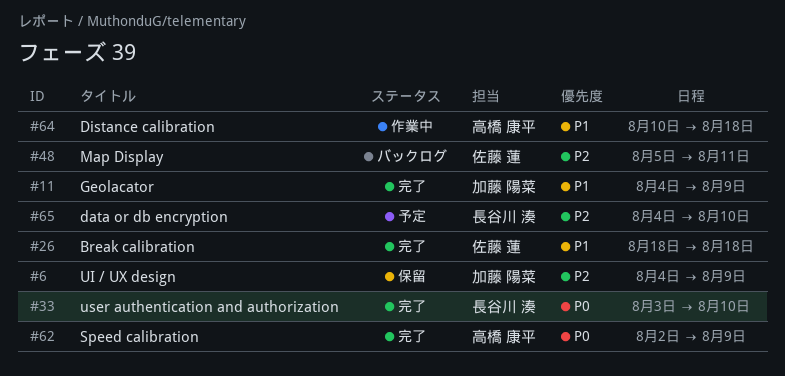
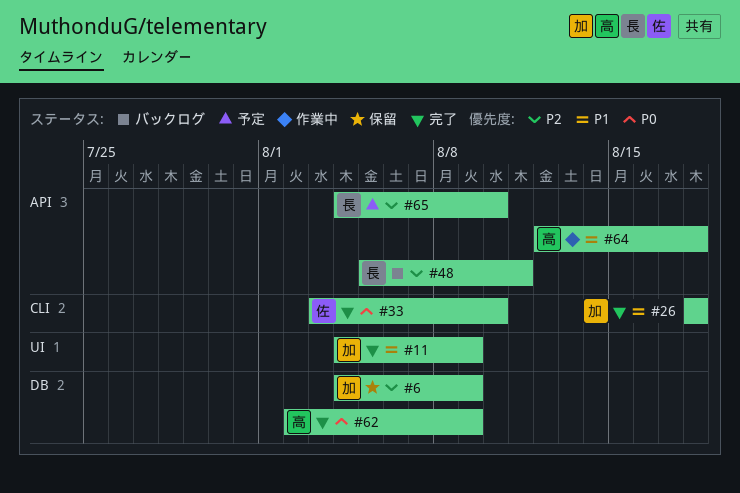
#26, owner: 佐藤 蓮 -> 加藤 陽菜
#33, owner: 長谷川 湊 -> 佐藤 蓮
#48, owner: 佐藤 蓮 -> 長谷川 湊
#64, start: Aug 10 -> Aug 12

